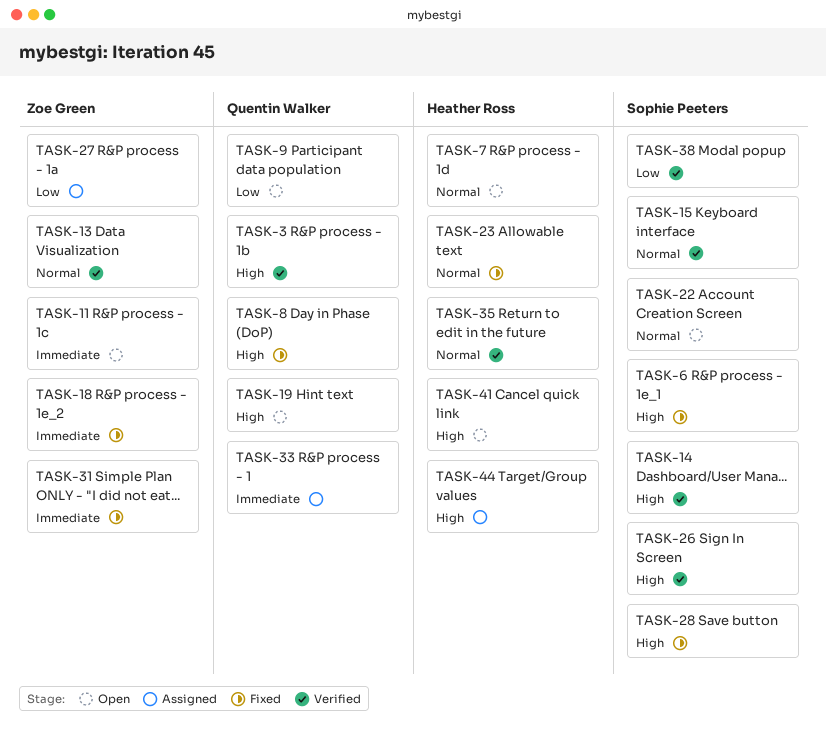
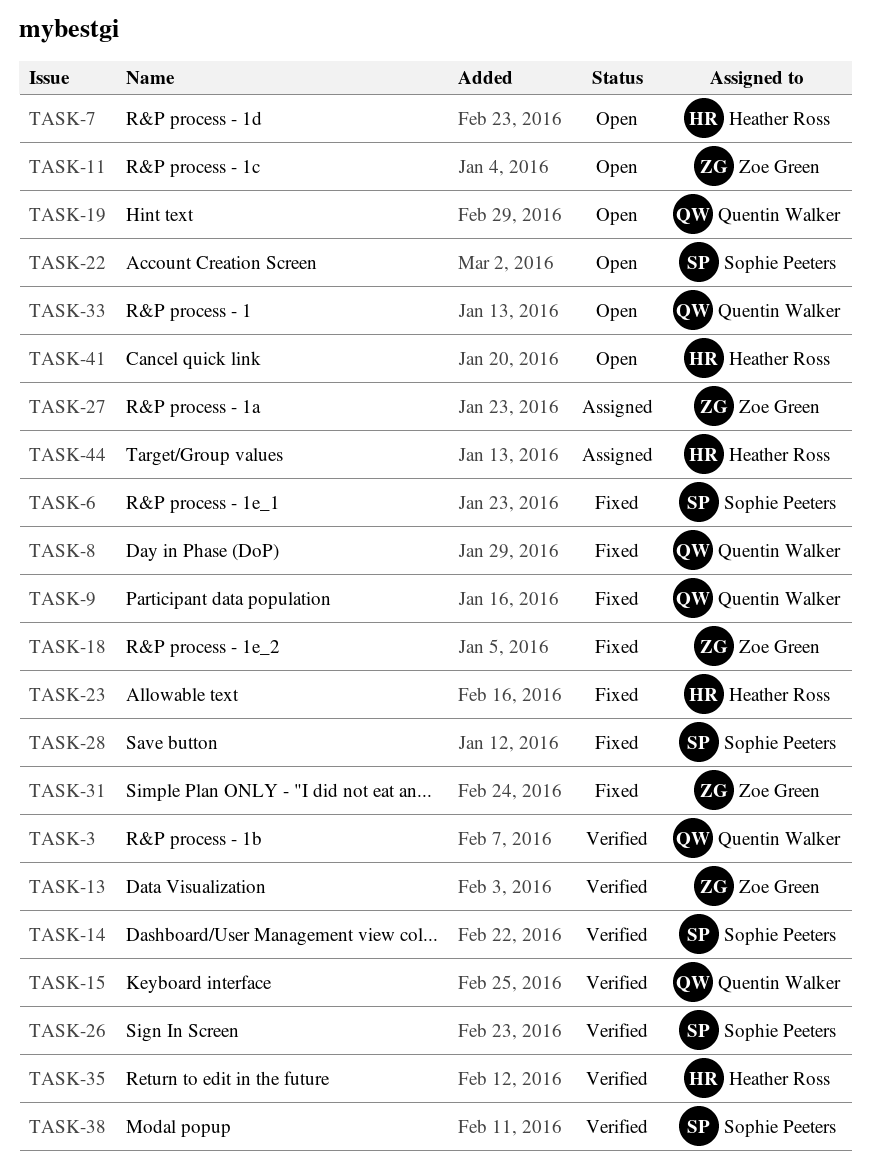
TASK-9, status: Open -> Fixed
TASK-15, owner: Sophie Peeters -> Quentin Walker
TASK-33, status: Assigned -> Open

